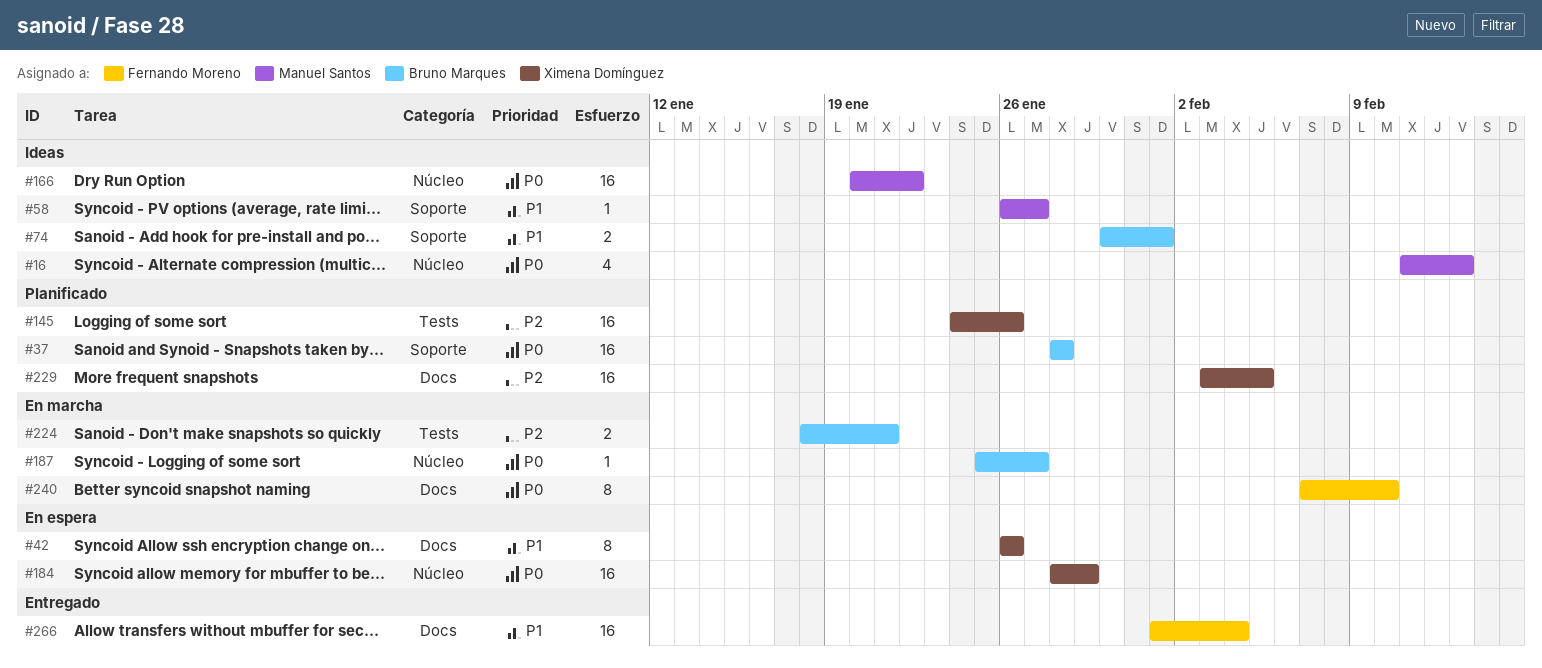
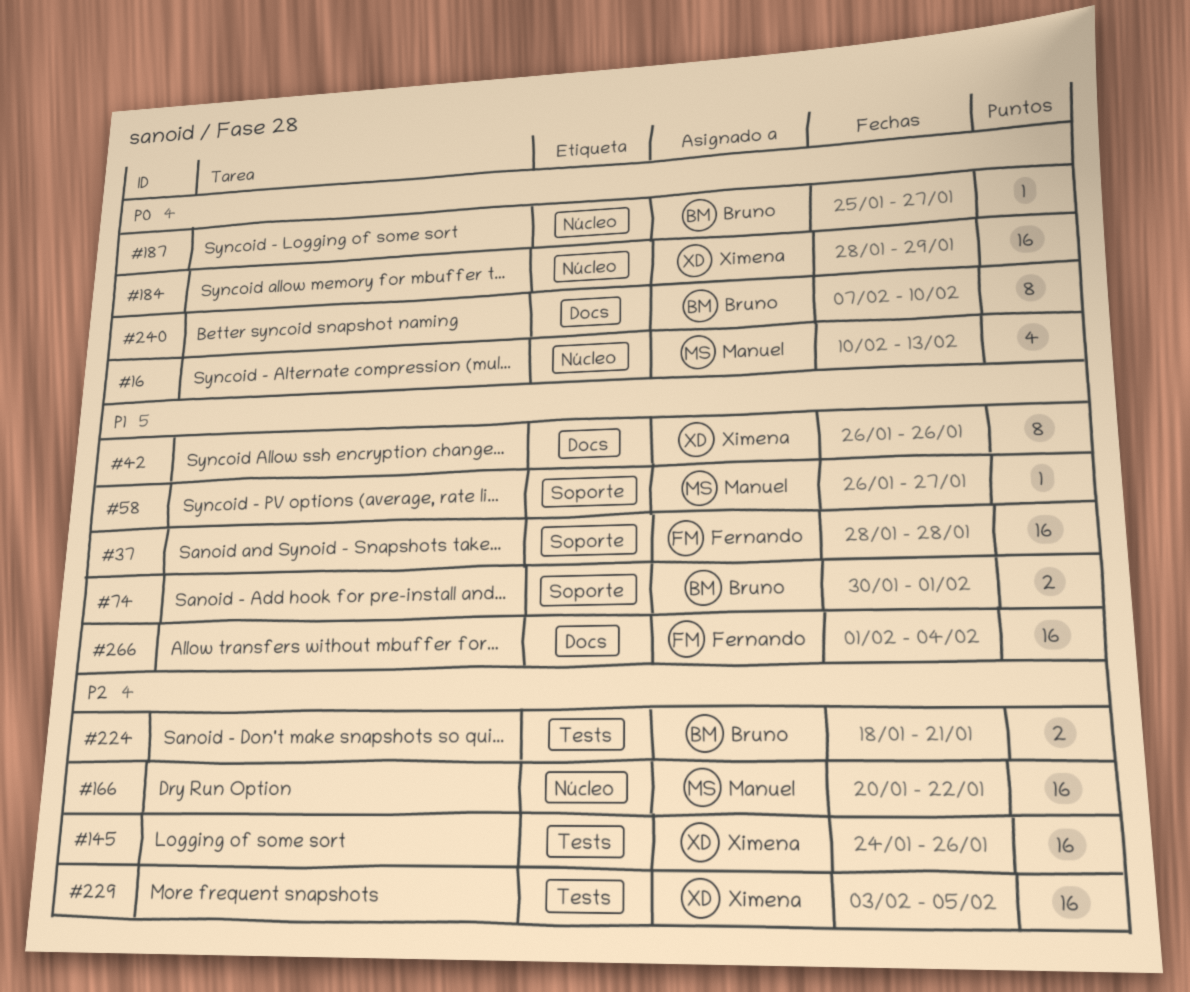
#16, start: Feb 11 -> Feb 10
#37, owner: Bruno Marques -> Fernando Moreno
#37, priority: P0 -> P1
#166, priority: P0 -> P2
#229, label: Docs -> Tests
#240, owner: Fernando Moreno -> Bruno Marques

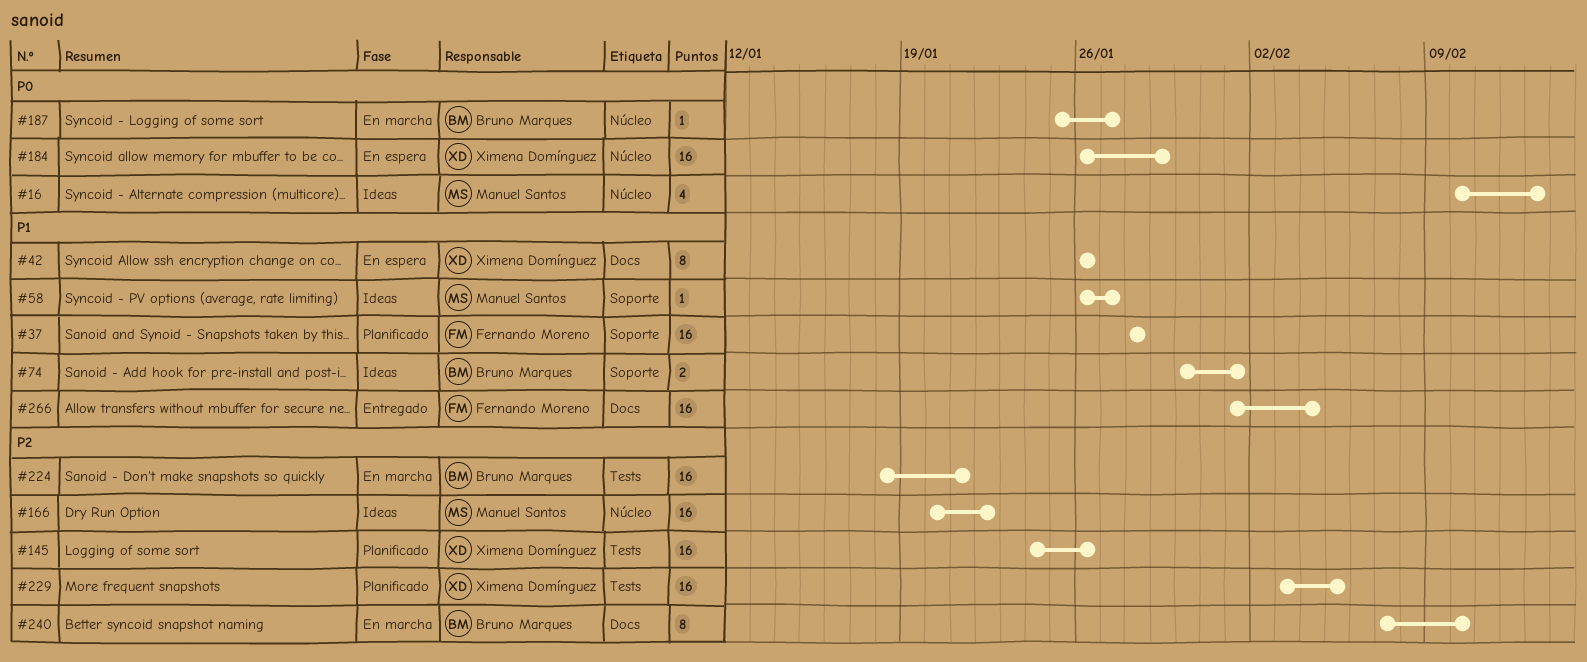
#184, start: Jan 28 -> Jan 26
#224, estimate: 2 -> 16
#240, priority: P0 -> P2

